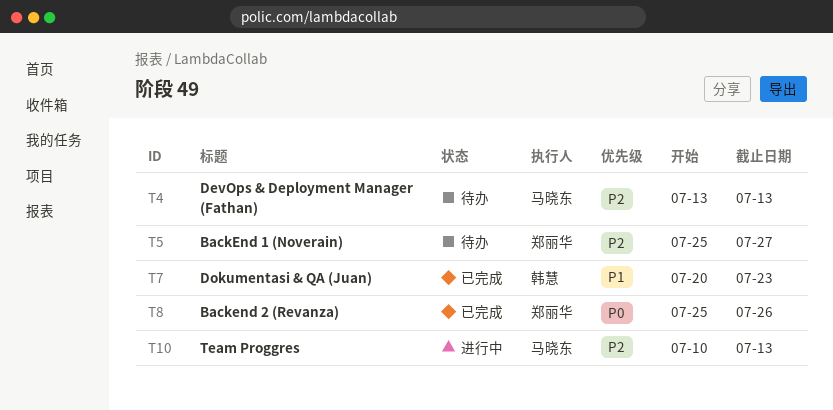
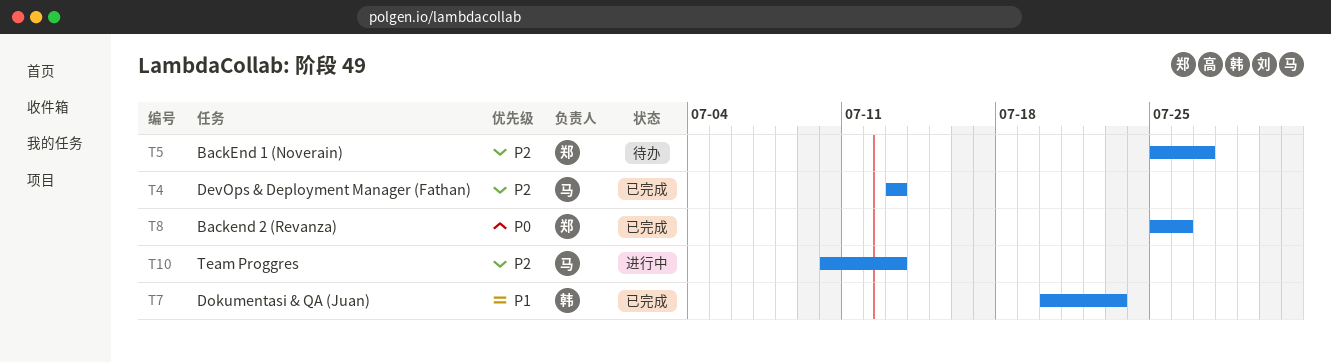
T4, status: 待办 -> 已完成

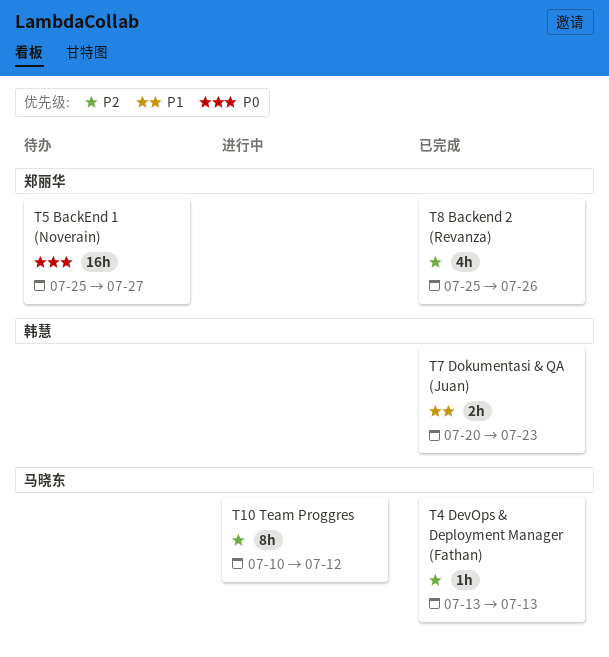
T5, priority: P2 -> P0
T8, priority: P0 -> P2
T10, due: Jul 13 -> Jul 12

